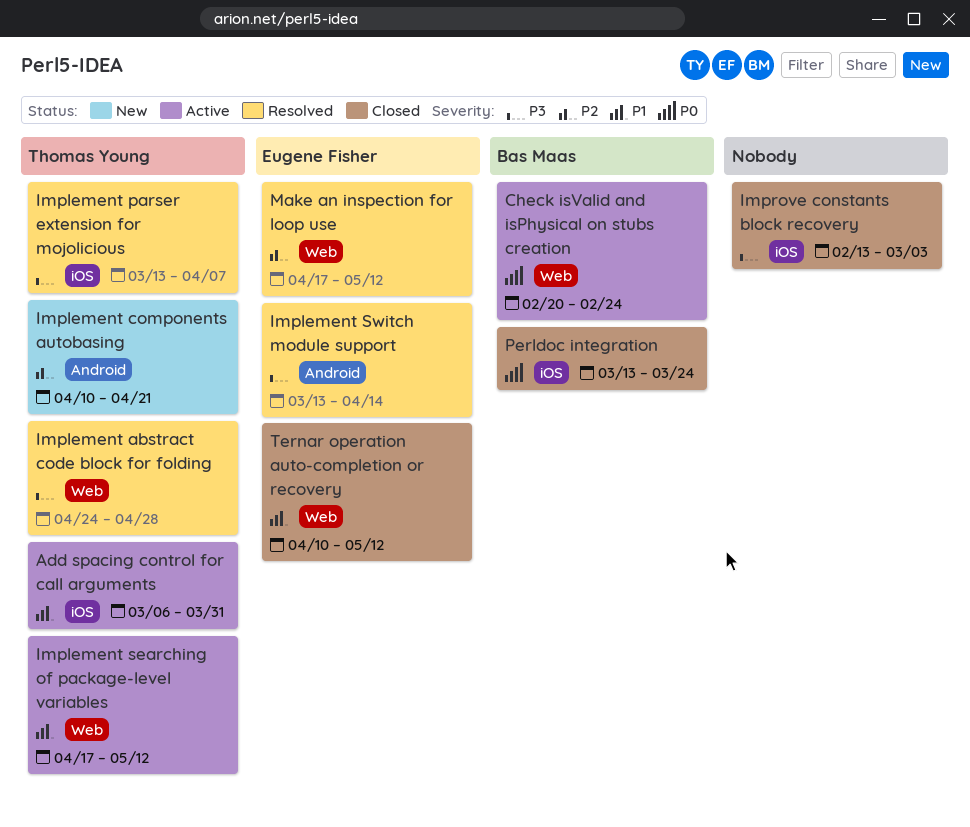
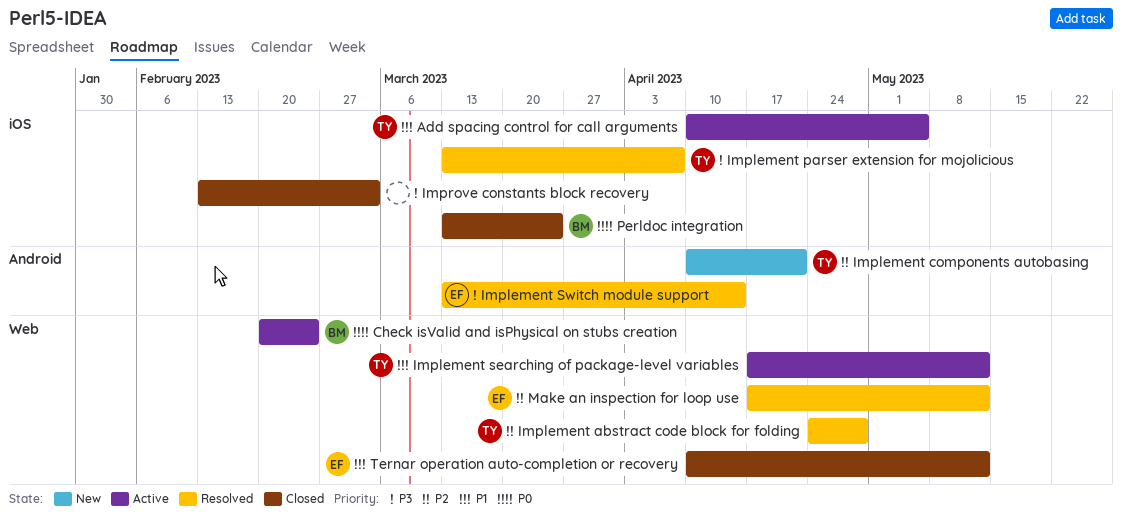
Add spacing control for call arguments, start: Mar 6 -> Apr 10
Add spacing control for call arguments, due: Mar 31 -> May 5
Implement abstract code block for folding, priority: P3 -> P2

